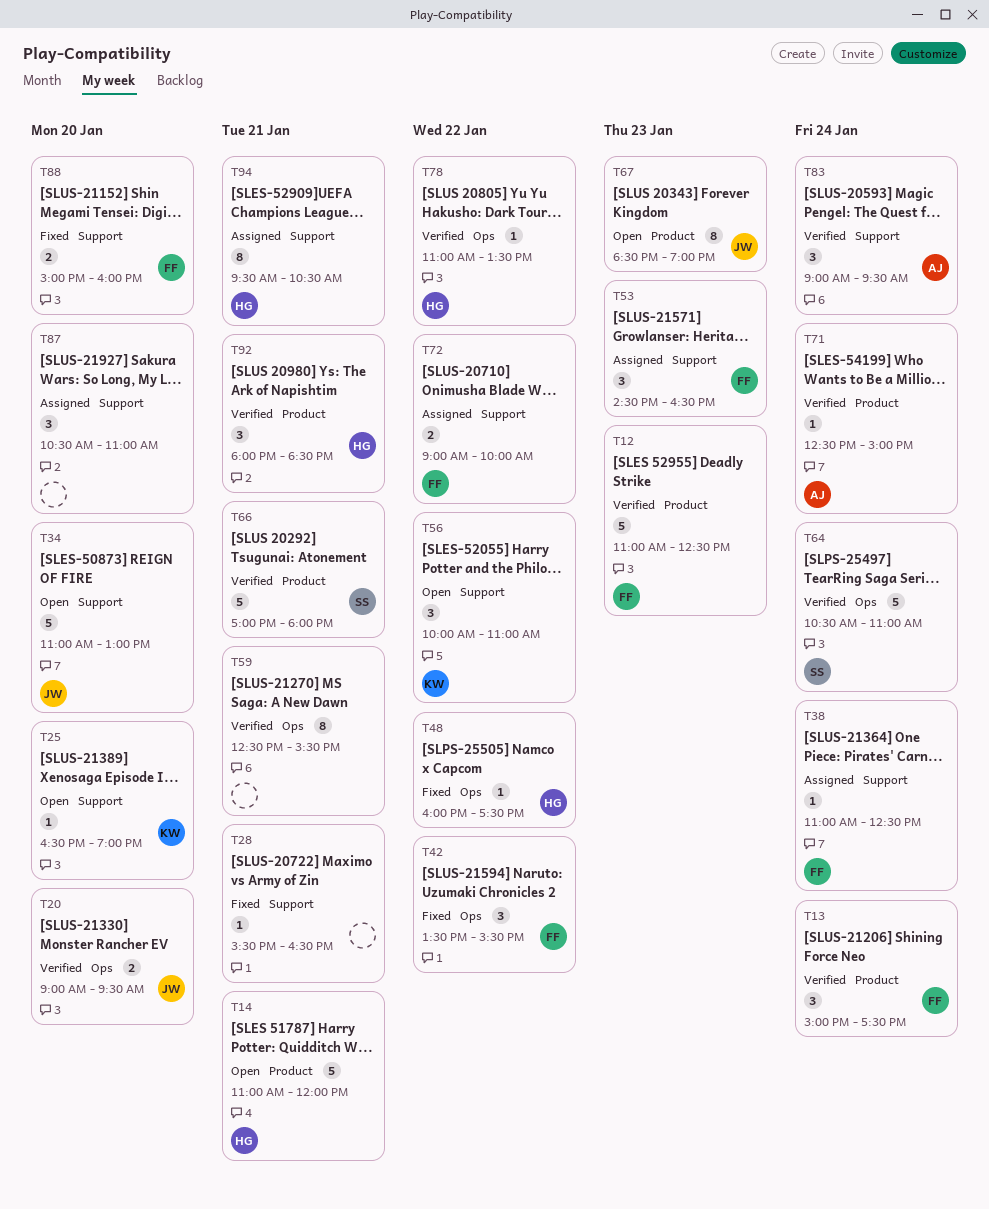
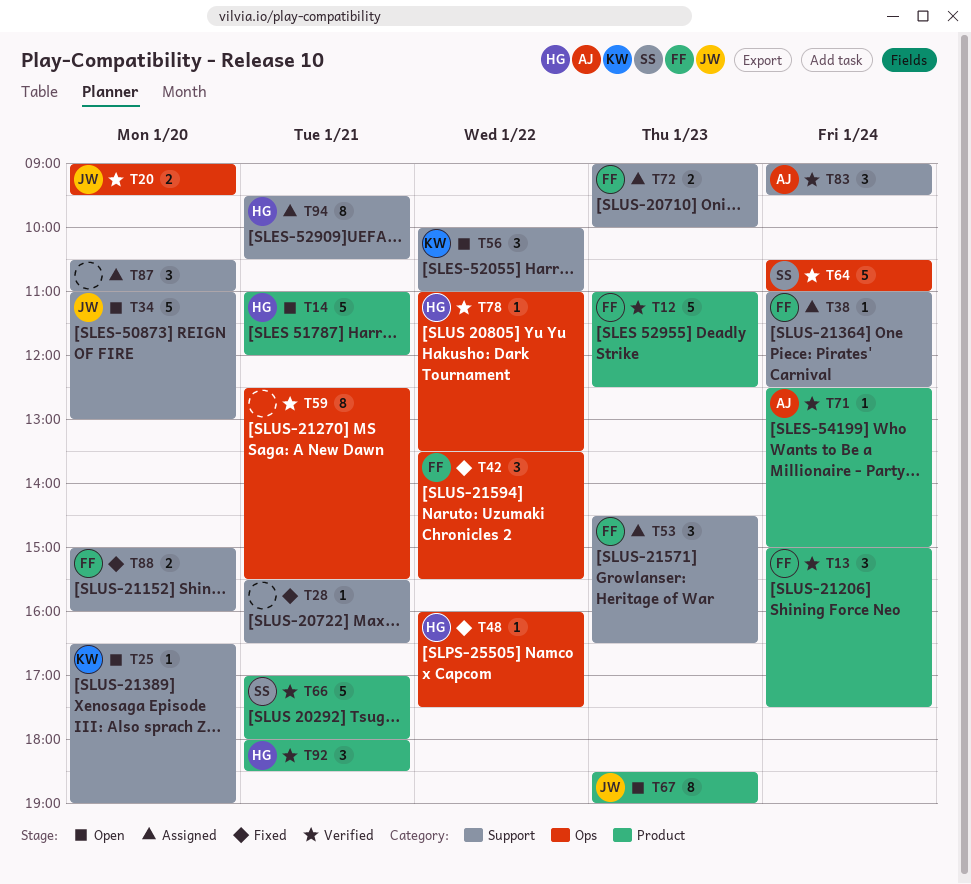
T72, day: Jan 22 -> Jan 23

